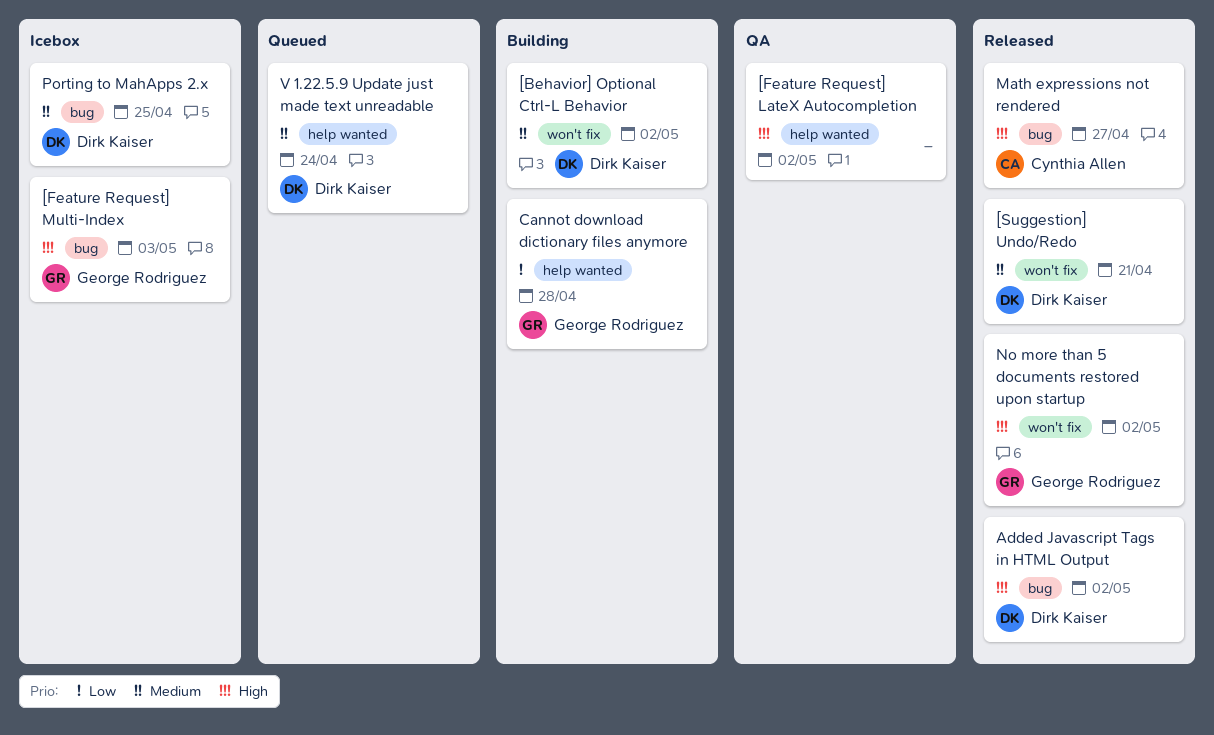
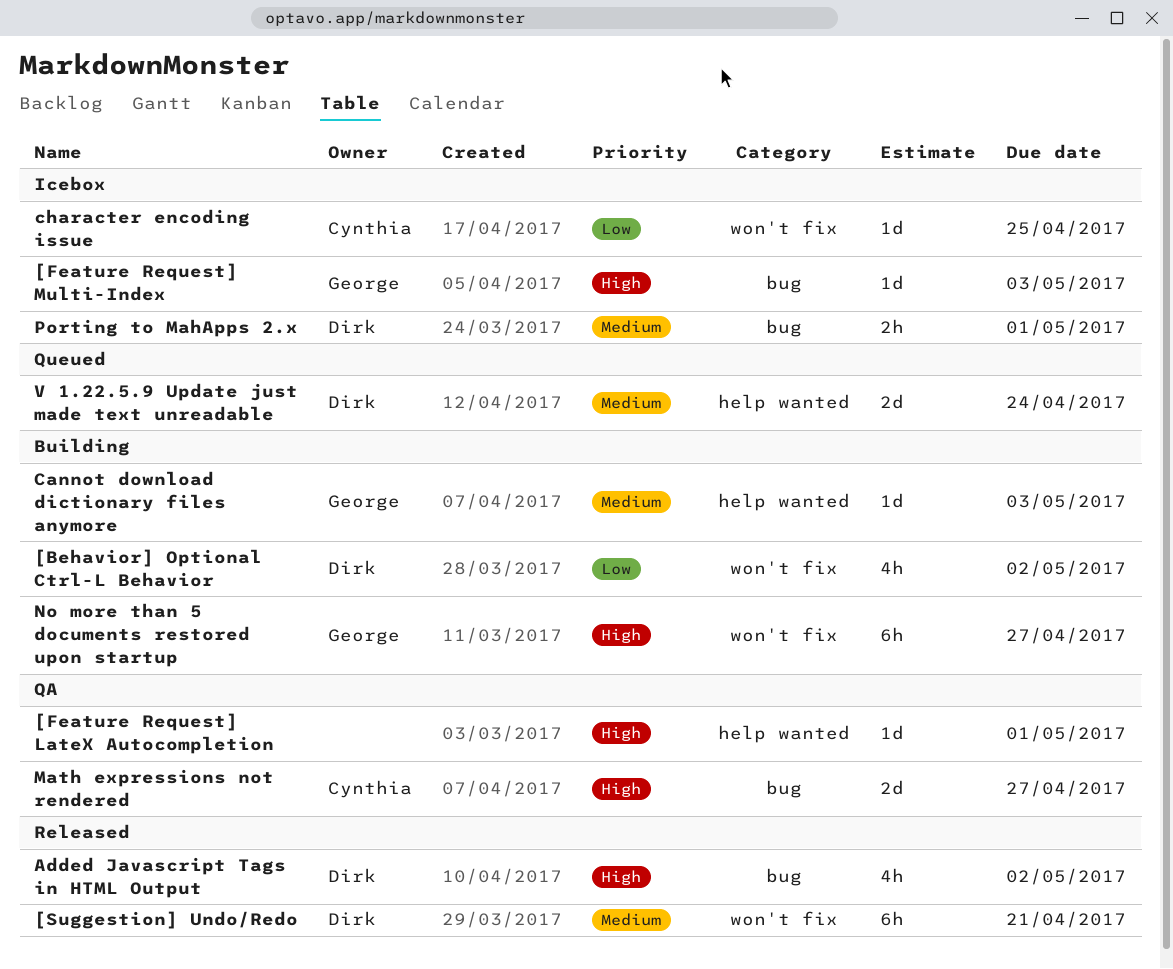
[Behavior] Optional Ctrl-L Behavior, priority: Medium -> Low
[Feature Request] LateX Autocompletion, due: May 2 -> May 1
Cannot download dictionary files anymore, priority: Low -> Medium
Cannot download dictionary files anymore, due: Apr 28 -> May 3
character encoding issue: none -> present
Math expressions not rendered, status: Released -> QA
No more than 5 documents restored upon startup, status: Released -> Building
No more than 5 documents restored upon startup, due: May 2 -> Apr 27
Porting to MahApps 2.x, due: Apr 25 -> May 1

